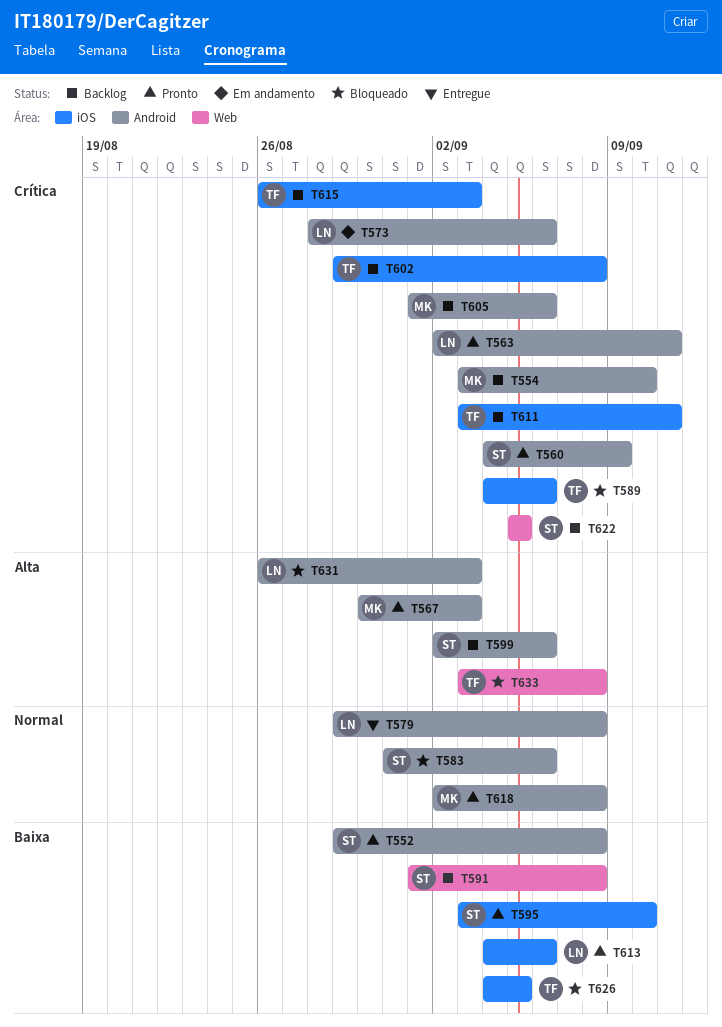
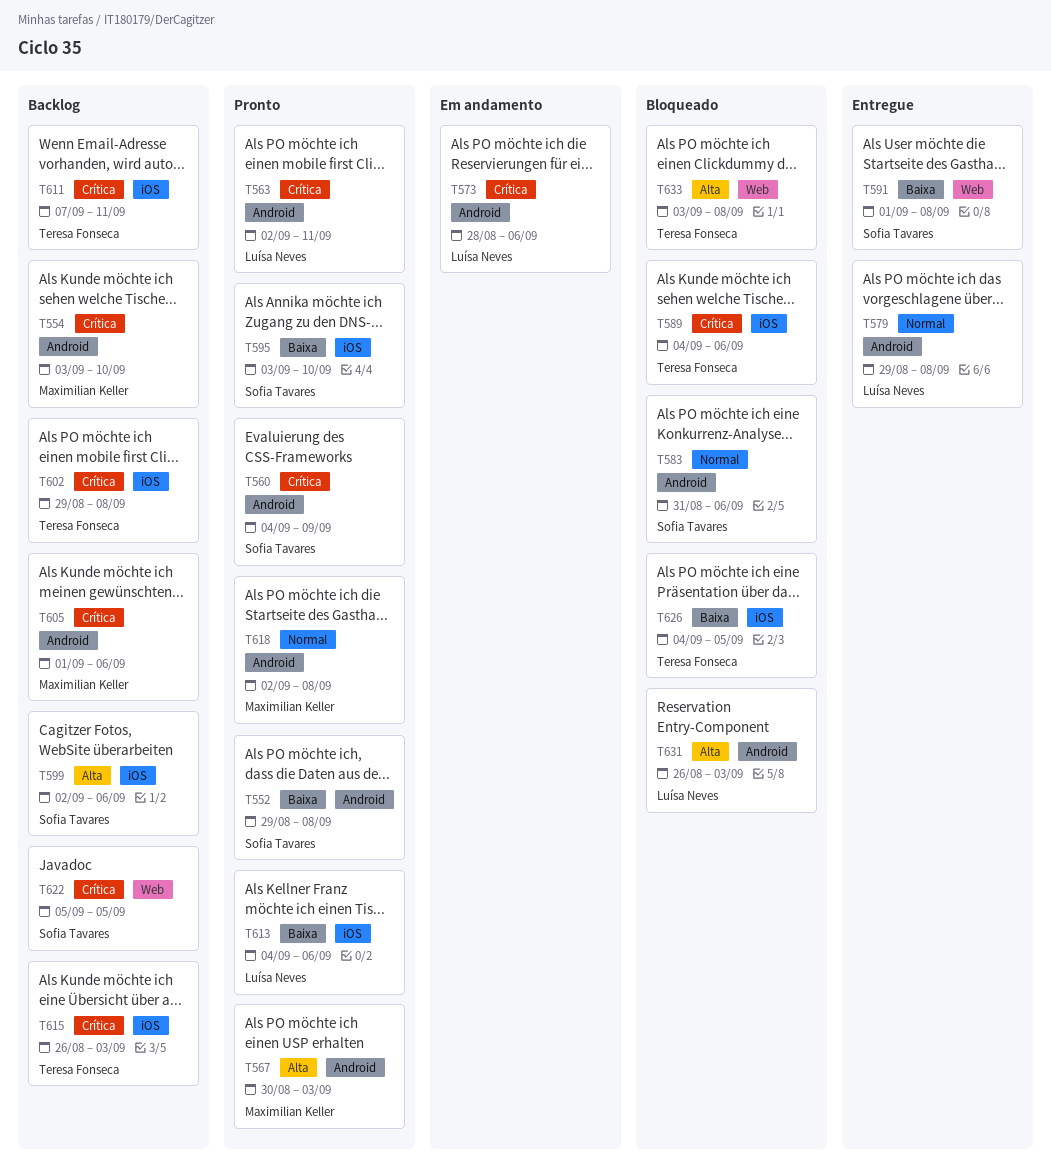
T591, status: Backlog -> Entregue
T599, label: Android -> iOS
T611, start: Sep 3 -> Sep 7

